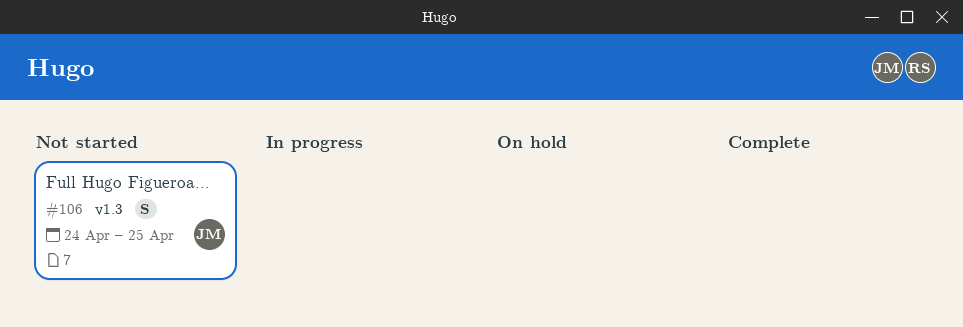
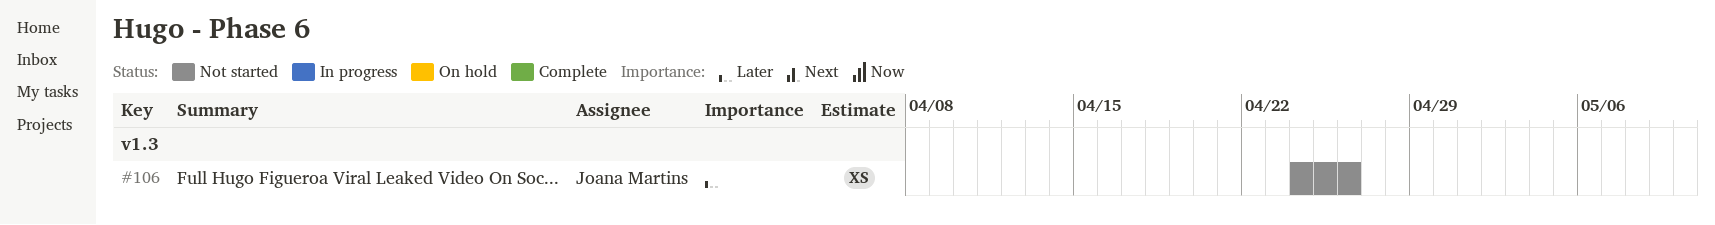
#106, estimate: S -> XS
#106, due: Apr 25 -> Apr 26

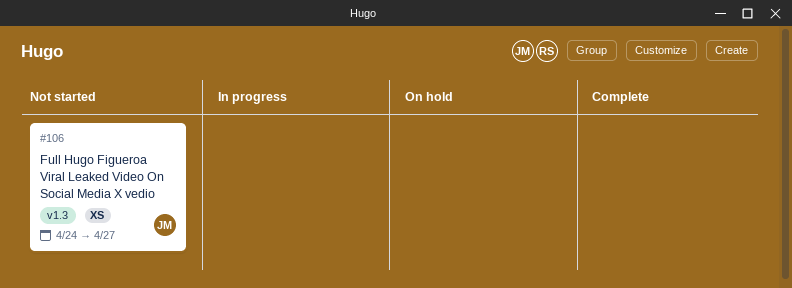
#106, due: Apr 26 -> Apr 27

